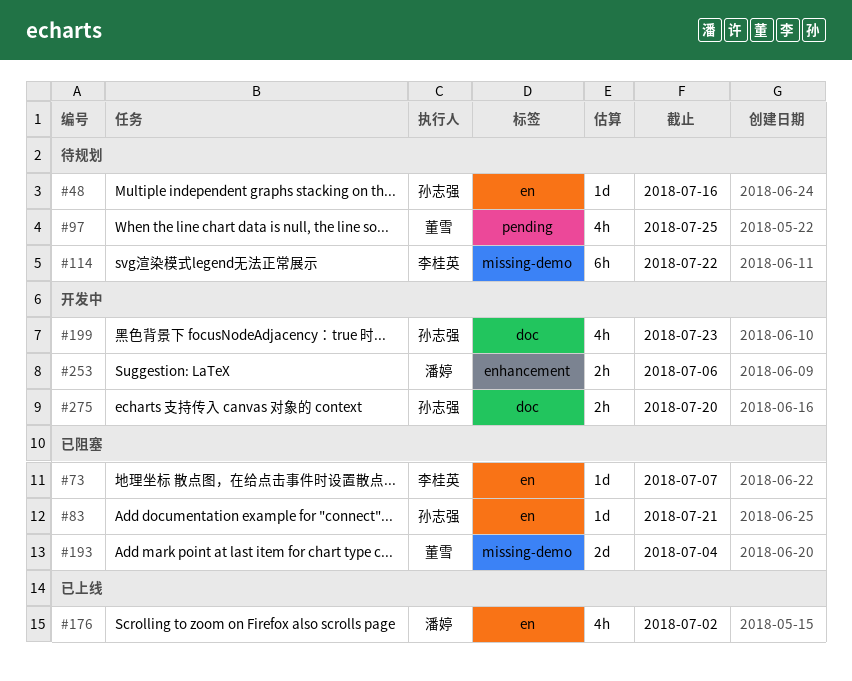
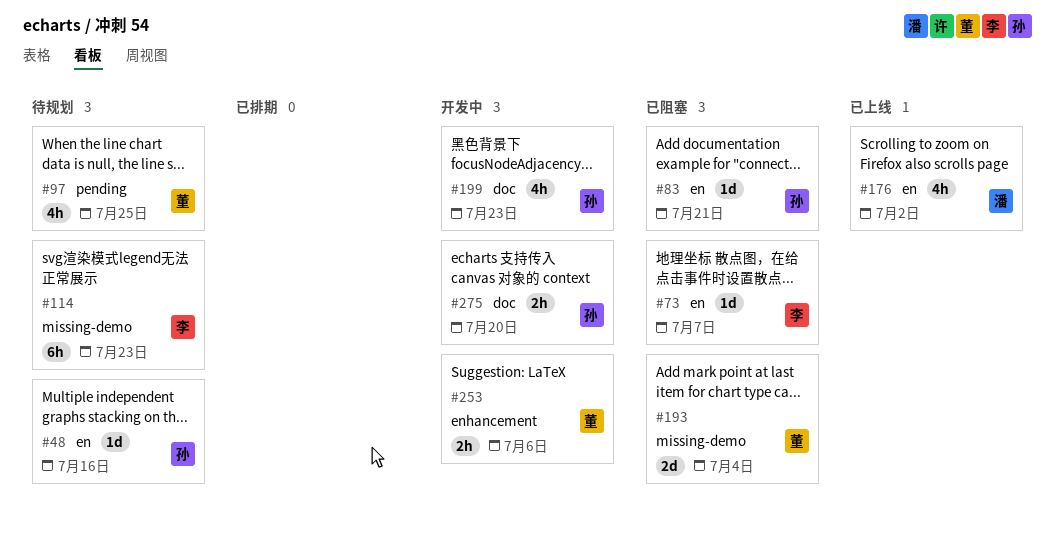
#114, due: Jul 22 -> Jul 23
#253, owner: 潘婷 -> 董雪

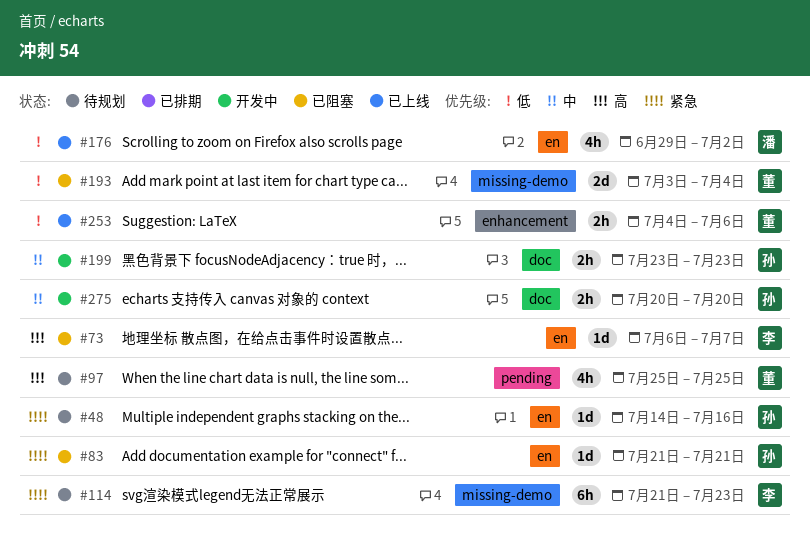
#199, estimate: 4h -> 2h
#253, status: 开发中 -> 已上线

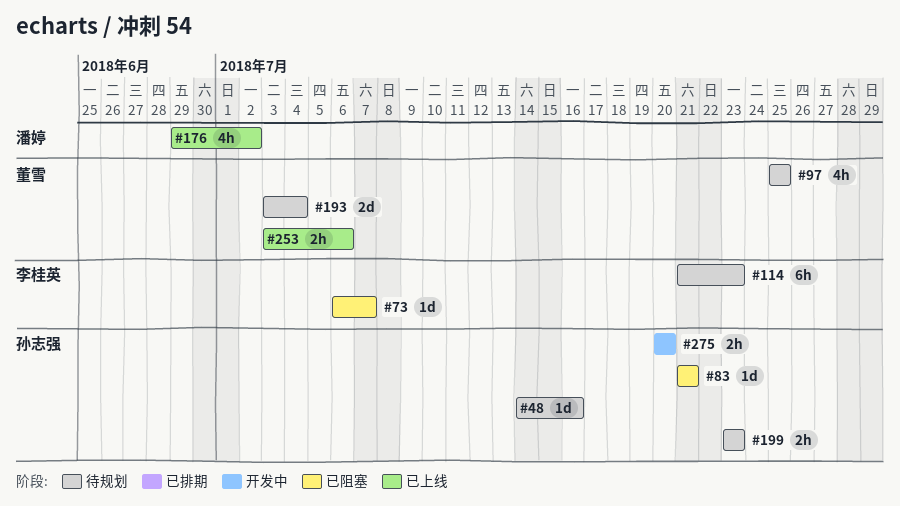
#193, status: 已阻塞 -> 待规划
#199, status: 开发中 -> 待规划
#253, start: Jul 4 -> Jul 3

